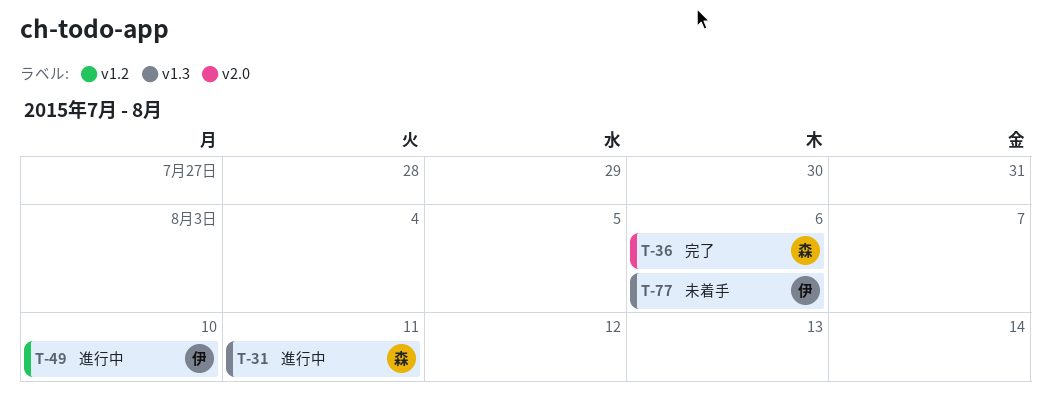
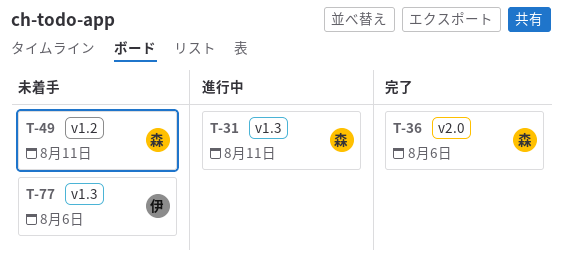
T-49, status: 進行中 -> 未着手
T-49, owner: 伊 -> 森
T-49, due: Aug 10 -> Aug 11

